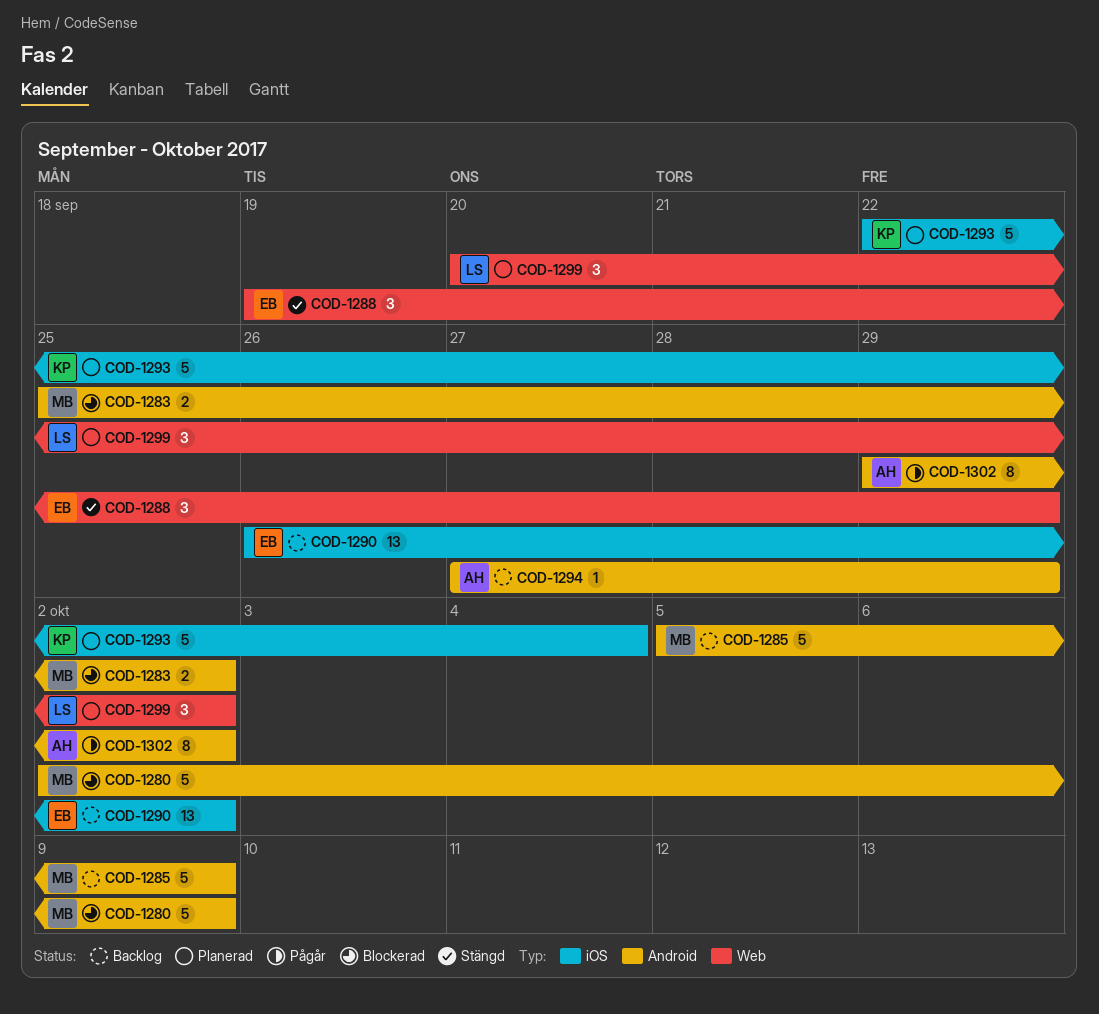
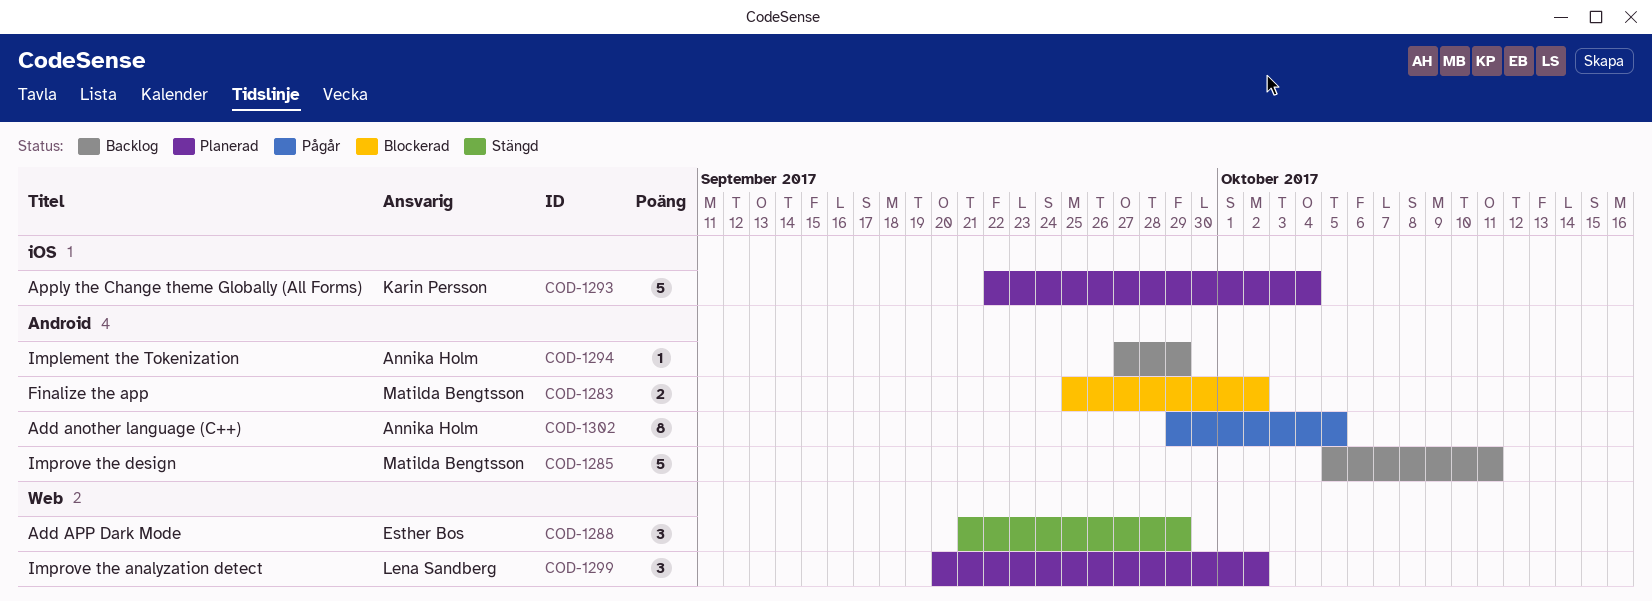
COD-1280: present -> none
COD-1285, due: Oct 9 -> Oct 11
COD-1288, start: Sep 19 -> Sep 21
COD-1290: present -> none
COD-1302, due: Oct 2 -> Oct 5

